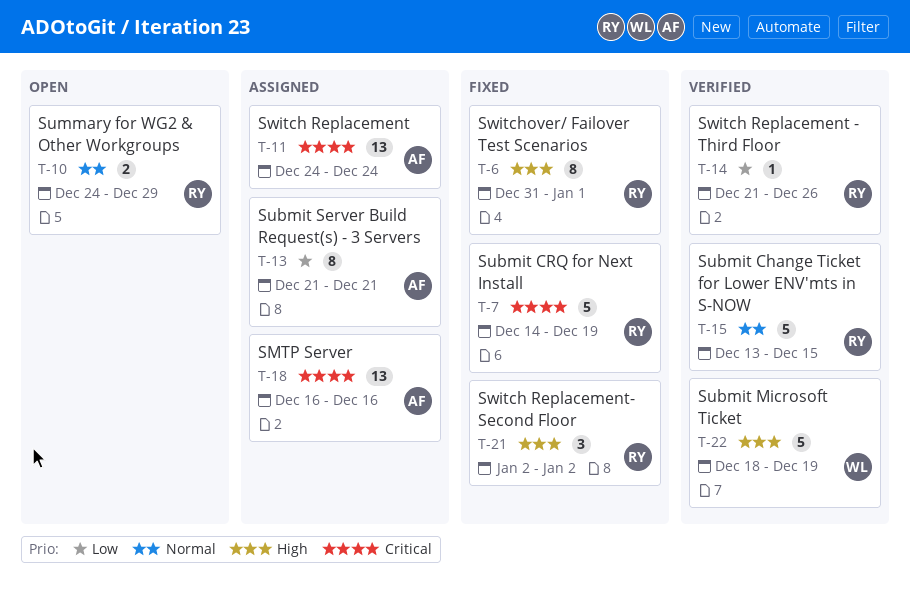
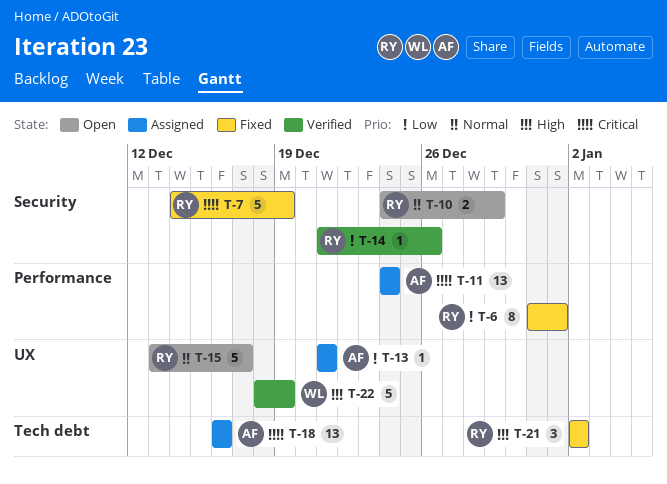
T-6, priority: High -> Low
T-13, estimate: 8 -> 1
T-15, status: Verified -> Open
T-15, due: Dec 15 -> Dec 17

